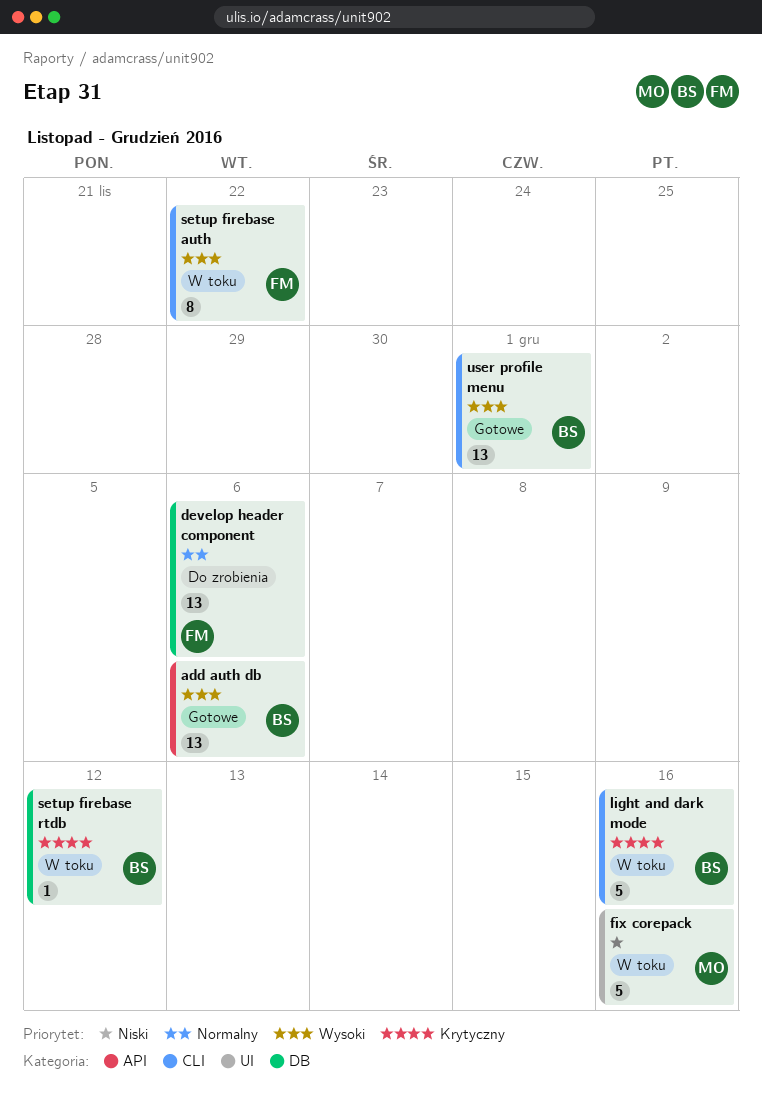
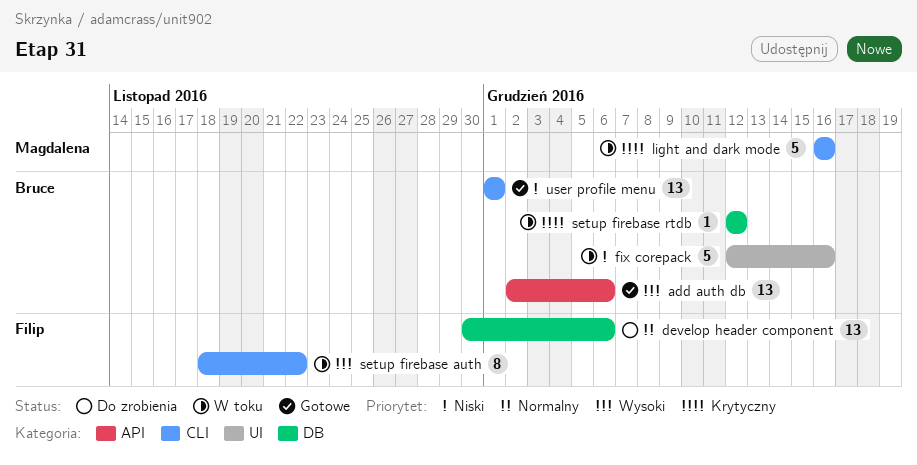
fix corepack, owner: Magdalena -> Bruce
light and dark mode, owner: Bruce -> Magdalena
user profile menu, priority: Wysoki -> Niski

